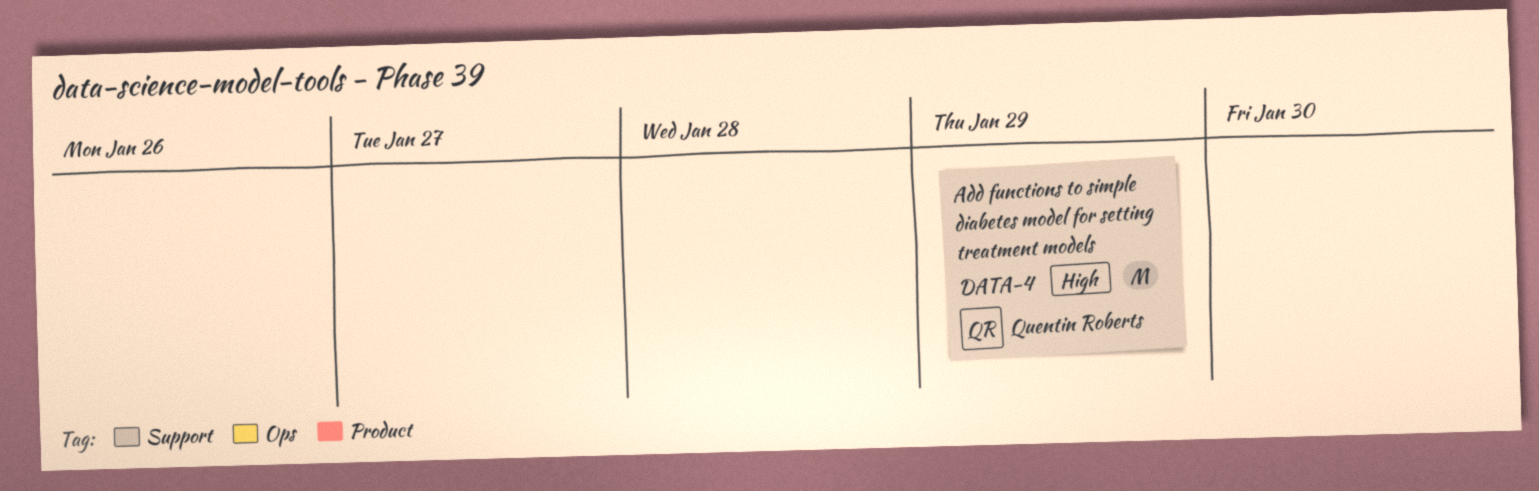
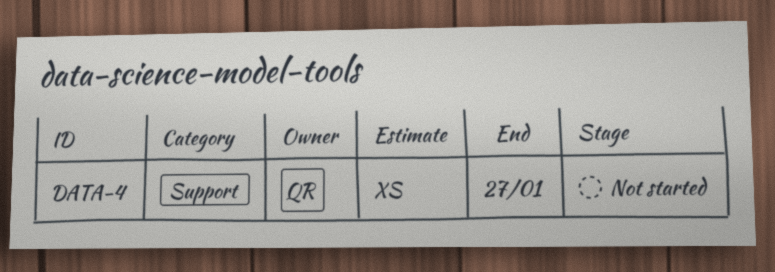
DATA-4, estimate: M -> XS
DATA-4, due: Jan 29 -> Jan 27

